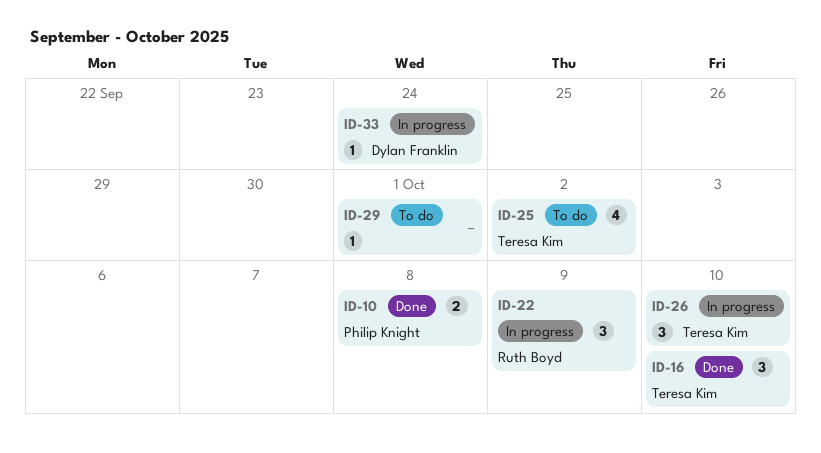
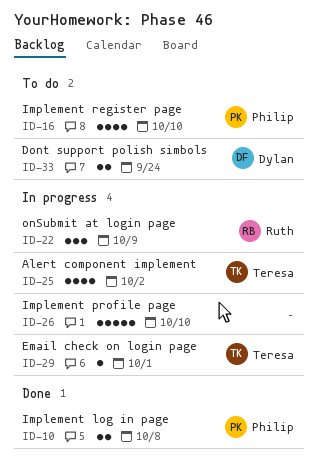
ID-16, status: Done -> To do
ID-16, owner: Teresa Kim -> Philip Knight
ID-16, estimate: 3 -> 4
ID-25, status: To do -> In progress
ID-26, owner: Teresa Kim -> none
ID-26, estimate: 3 -> 5
ID-29, status: To do -> In progress
ID-29, owner: none -> Teresa Kim
ID-33, status: In progress -> To do
ID-33, estimate: 1 -> 2

